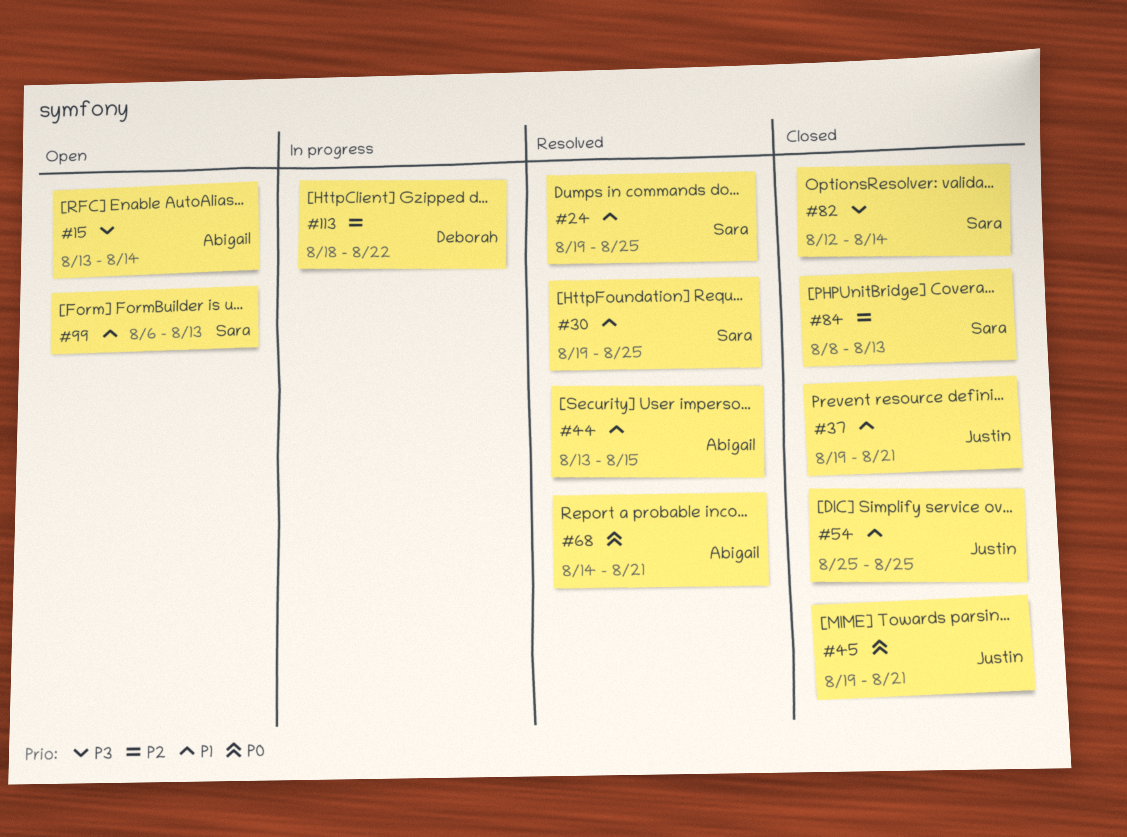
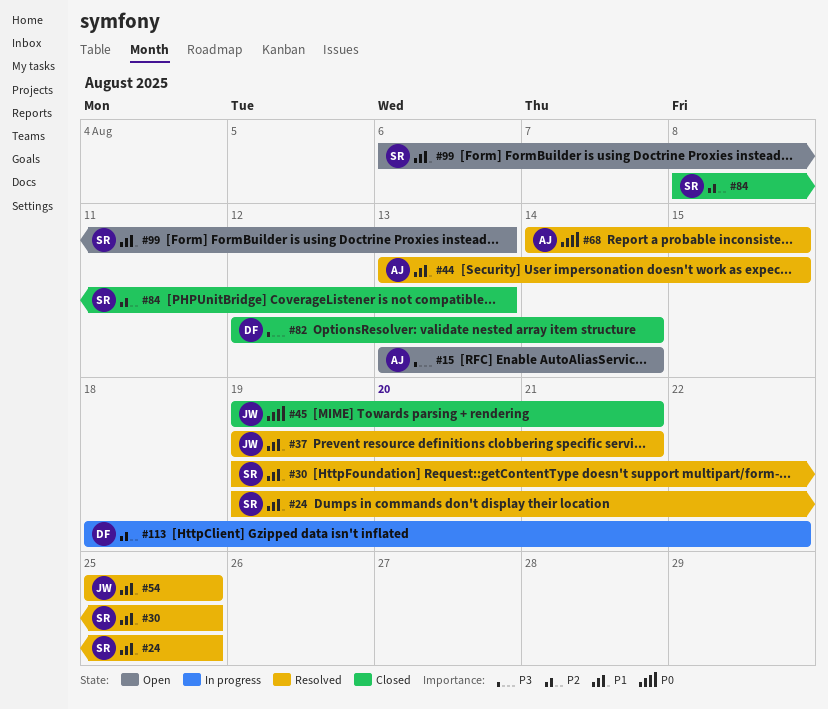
#37, status: Closed -> Resolved
#54, status: Closed -> Resolved
#68, due: Aug 21 -> Aug 15
#82, owner: Sara -> Deborah

